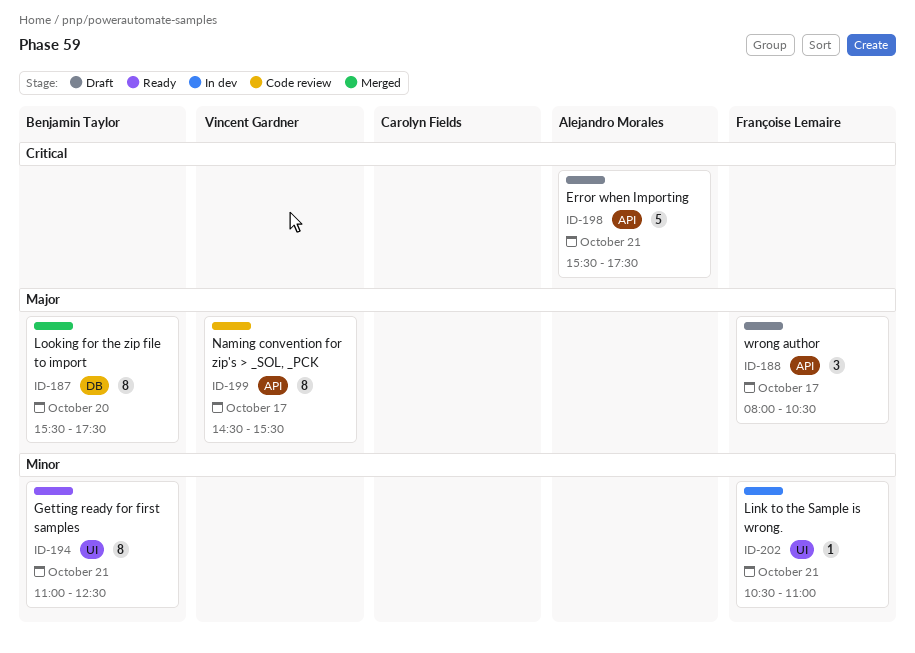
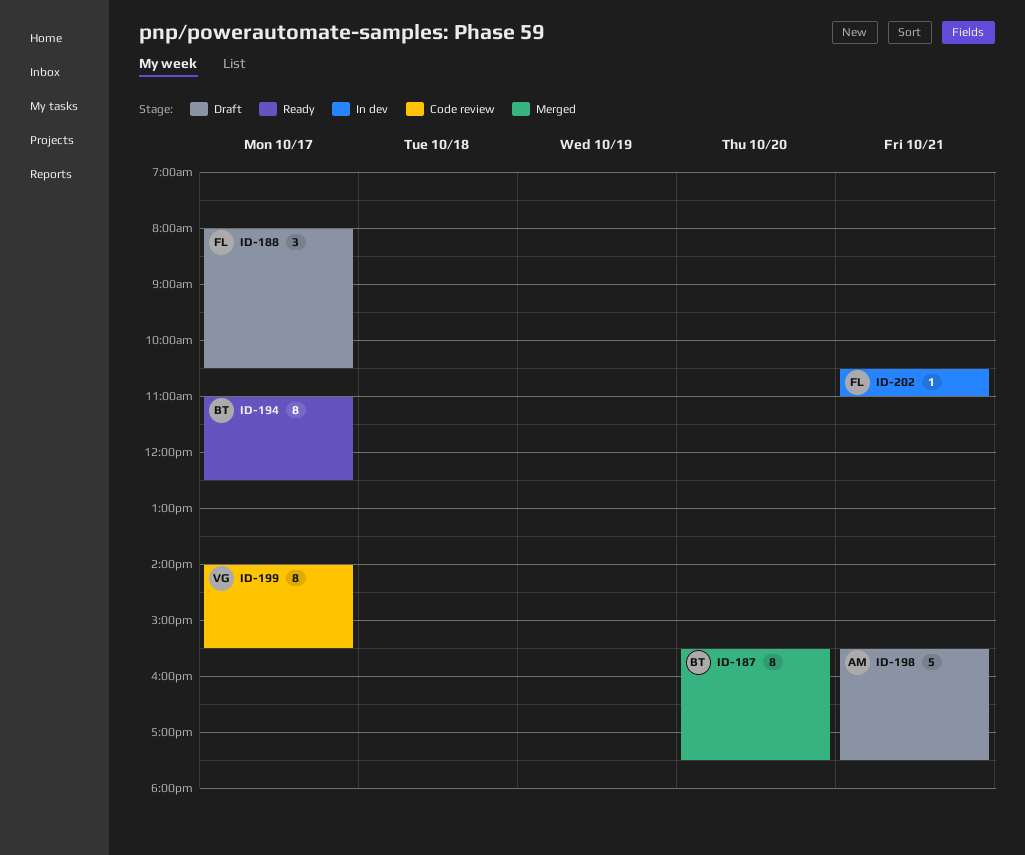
ID-194, day: Oct 21 -> Oct 17
ID-199, begins: 14:30 -> 14:00

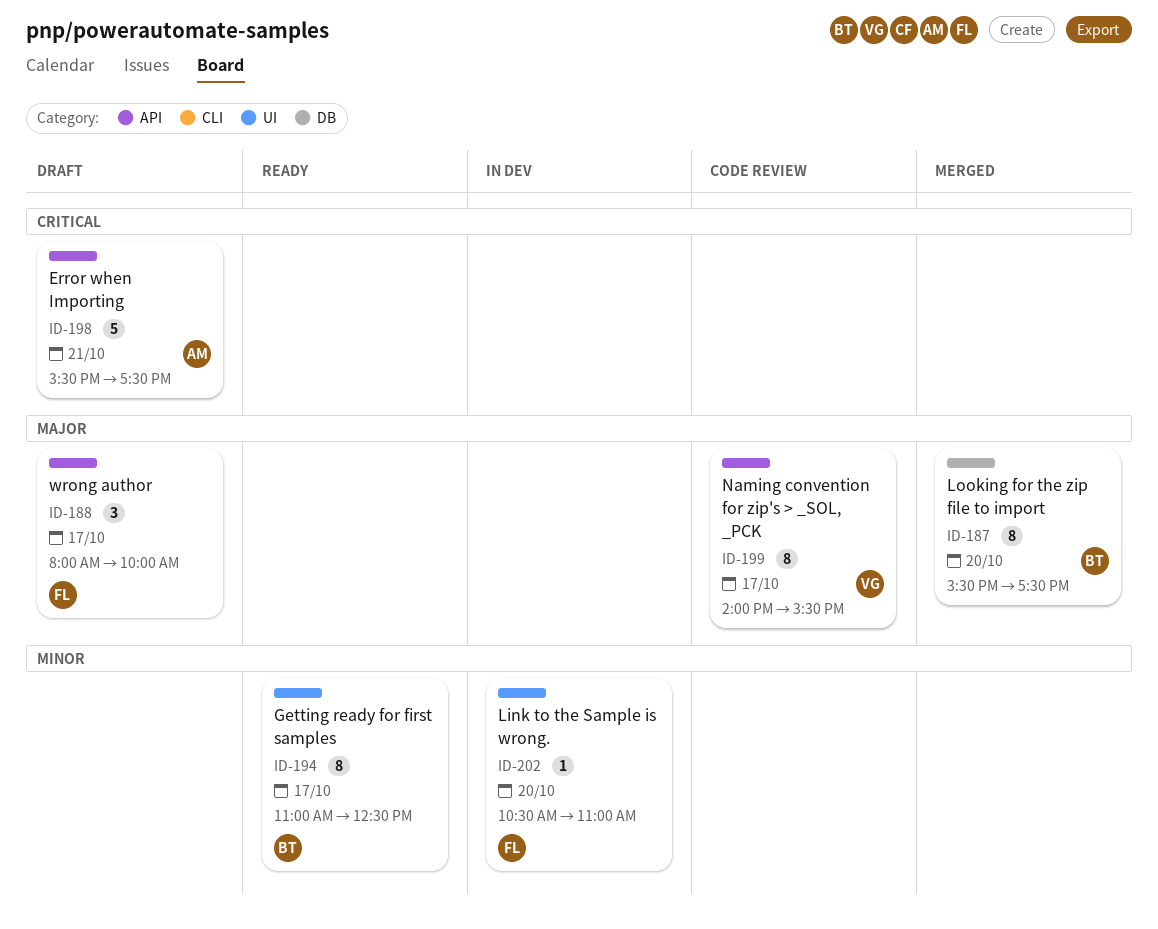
ID-188, ends: 10:30 -> 10:00
ID-202, day: Oct 21 -> Oct 20

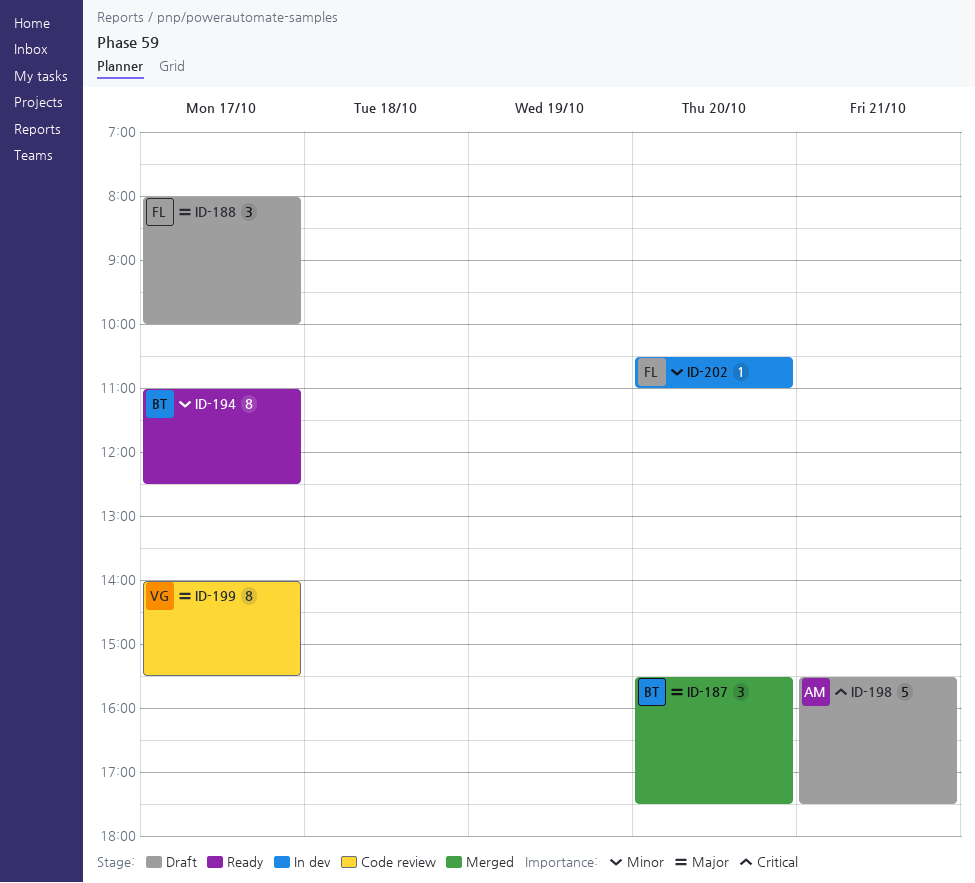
ID-187, estimate: 8 -> 3

